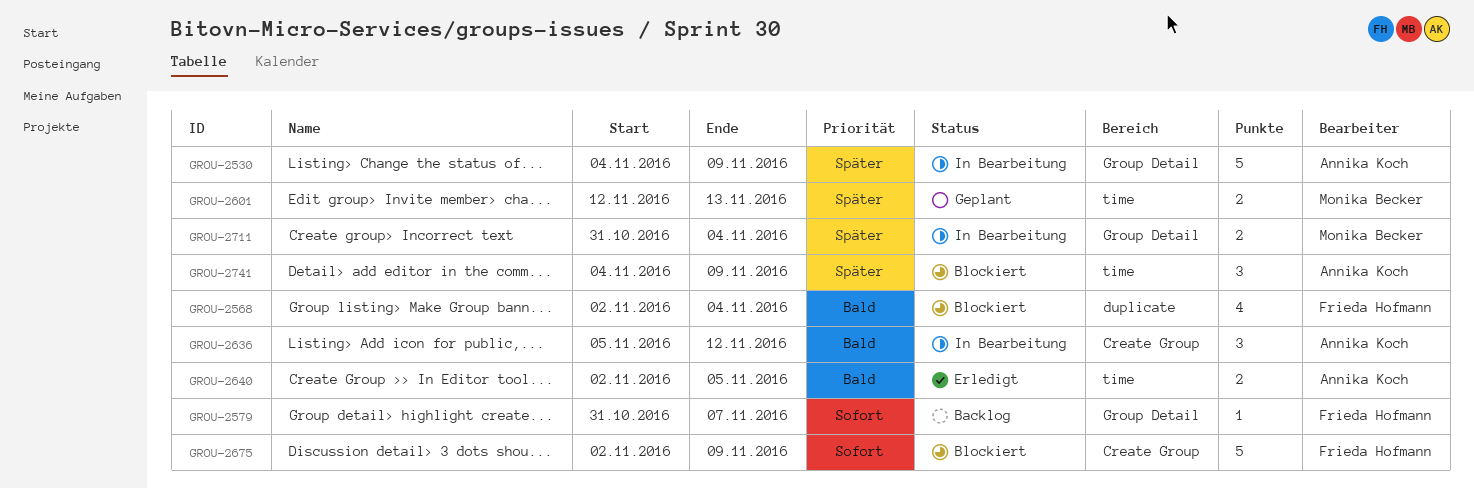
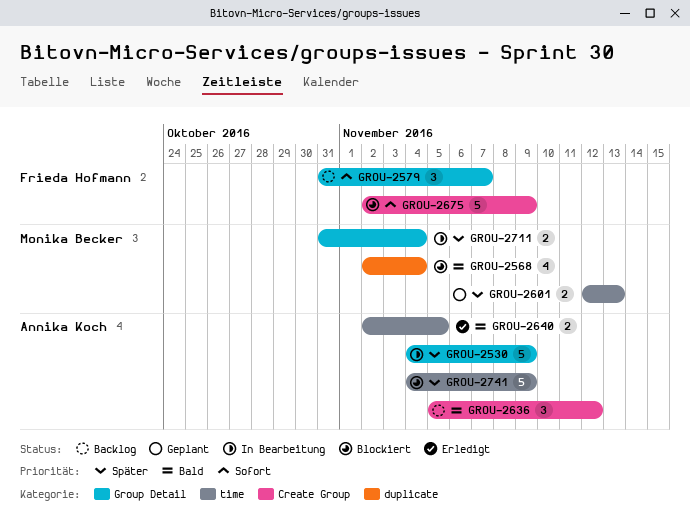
GROU-2568, owner: Frieda Hofmann -> Monika Becker
GROU-2579, estimate: 1 -> 3
GROU-2636, status: In Bearbeitung -> Backlog
GROU-2741, estimate: 3 -> 5

